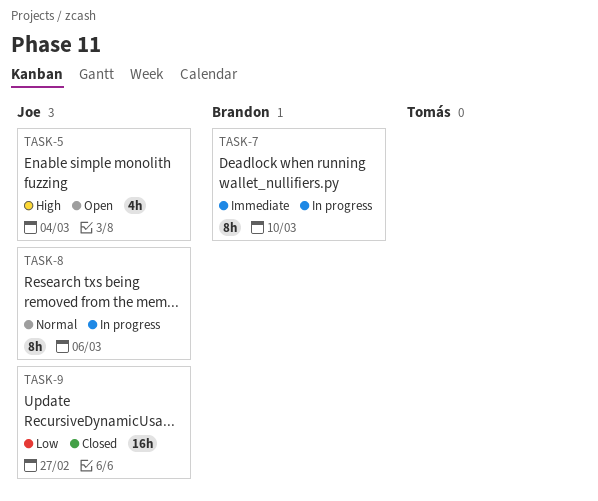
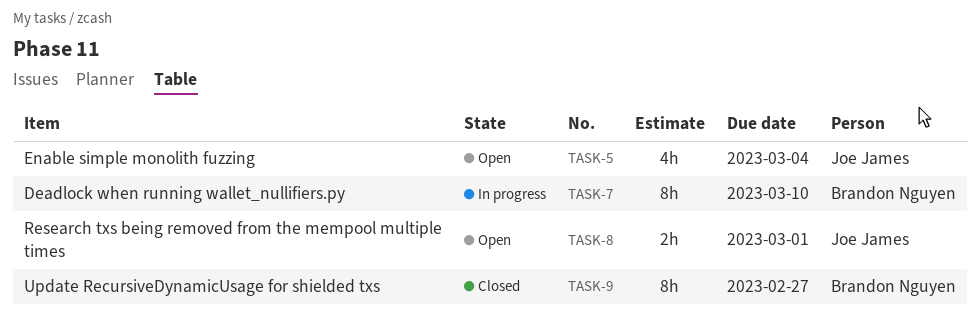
TASK-8, status: In progress -> Open
TASK-8, estimate: 8h -> 2h
TASK-8, due: Mar 6 -> Mar 1
TASK-9, owner: Joe James -> Brandon Nguyen
TASK-9, estimate: 16h -> 8h

